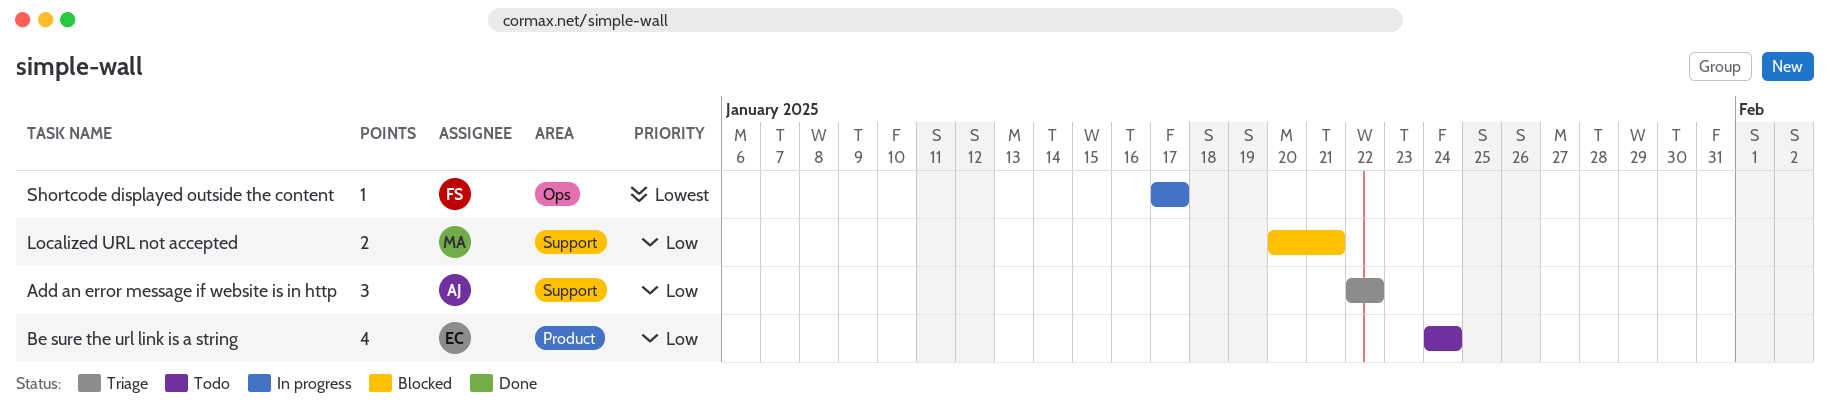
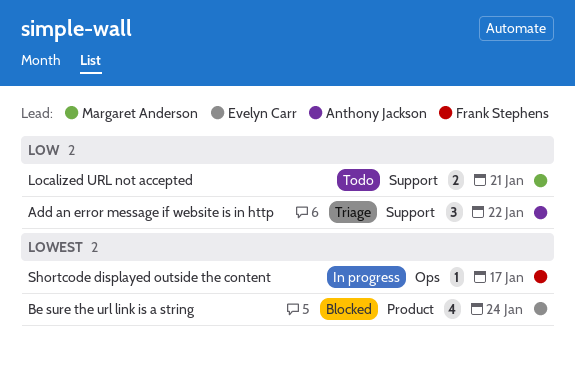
Be sure the url link is a string, status: Todo -> Blocked
Be sure the url link is a string, priority: Low -> Lowest
Localized URL not accepted, status: Blocked -> Todo

